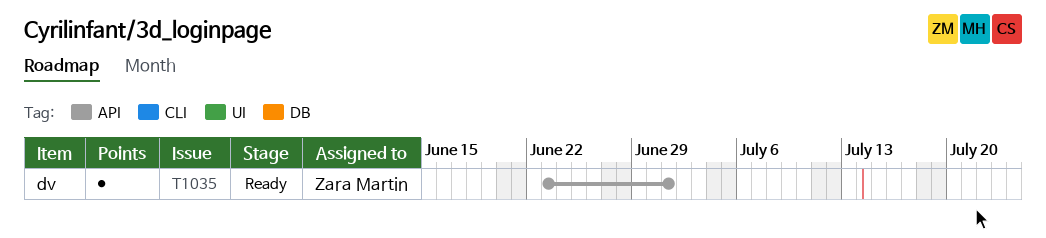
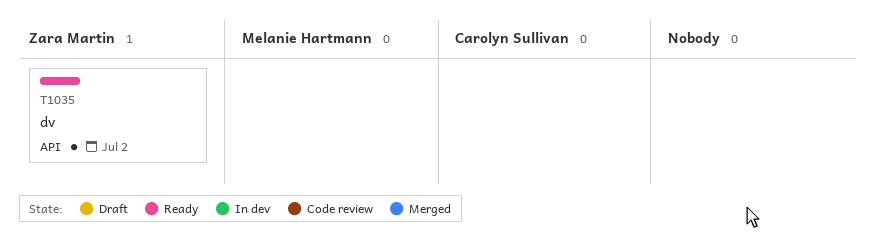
T1035, due: Jul 1 -> Jul 2

